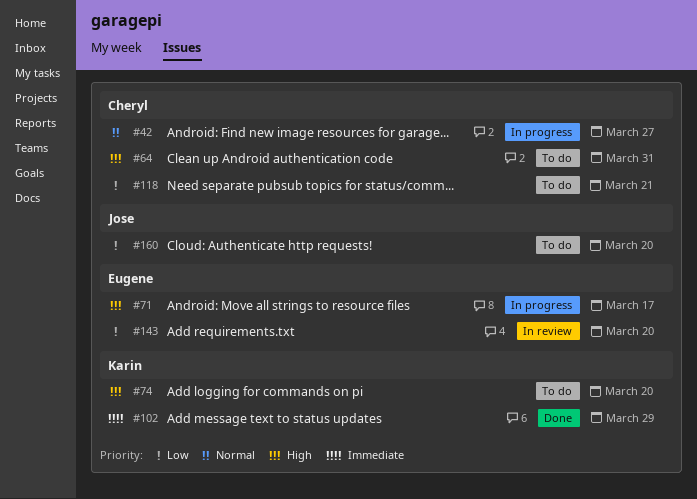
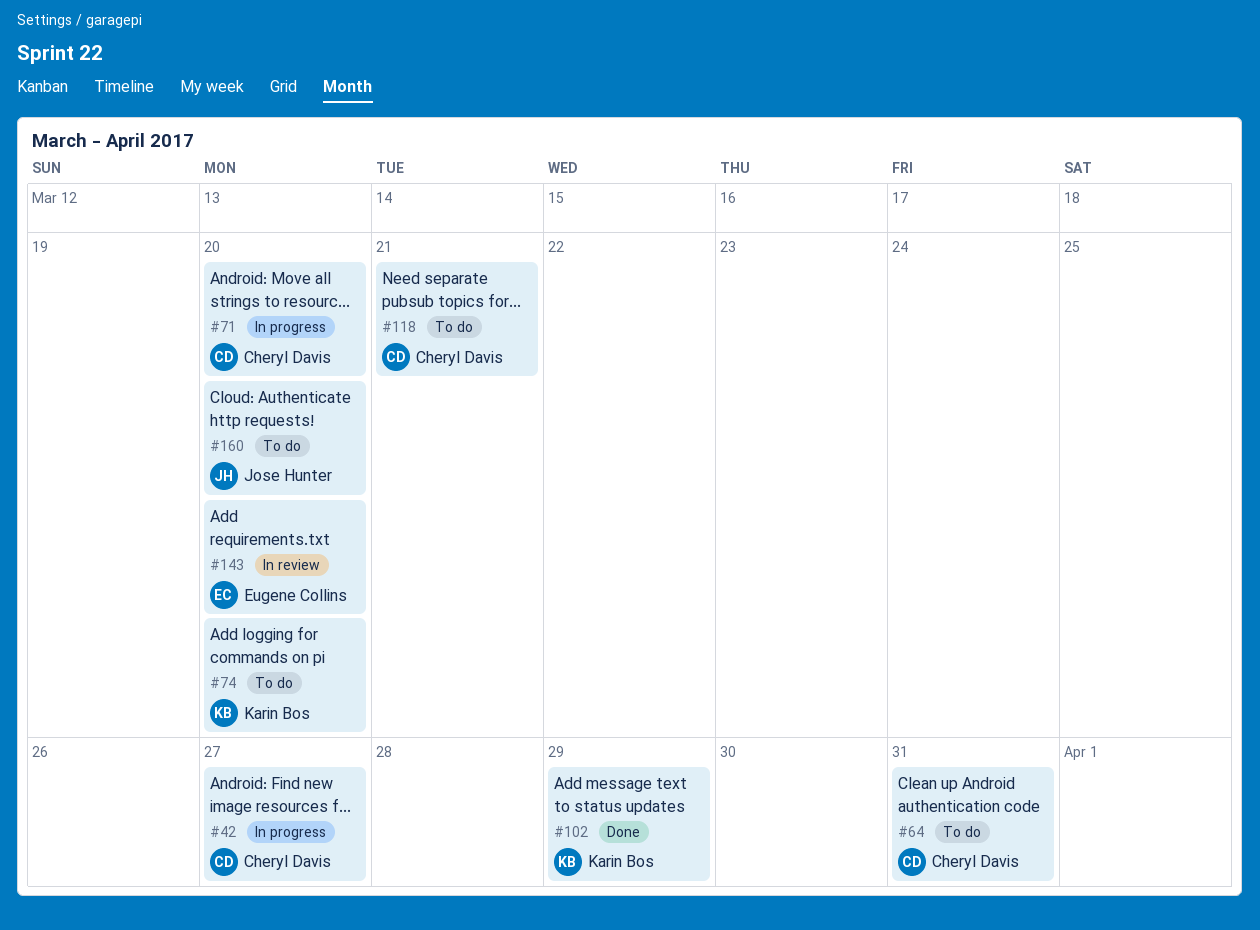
#71, owner: Eugene Collins -> Cheryl Davis
#71, due: Mar 17 -> Mar 20

